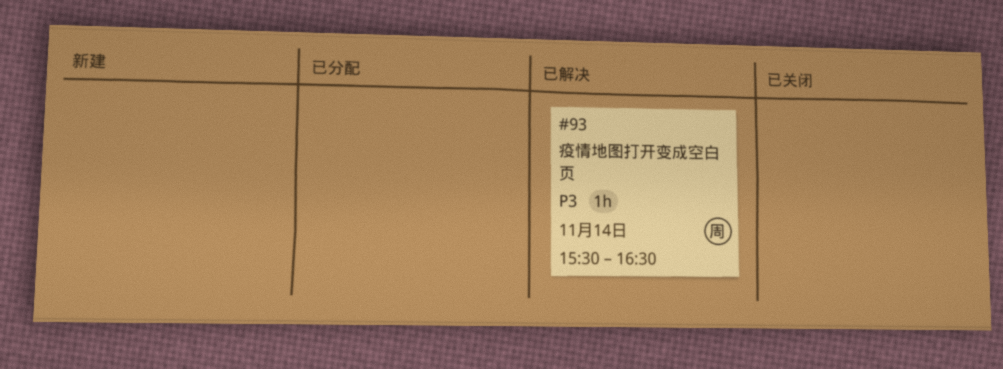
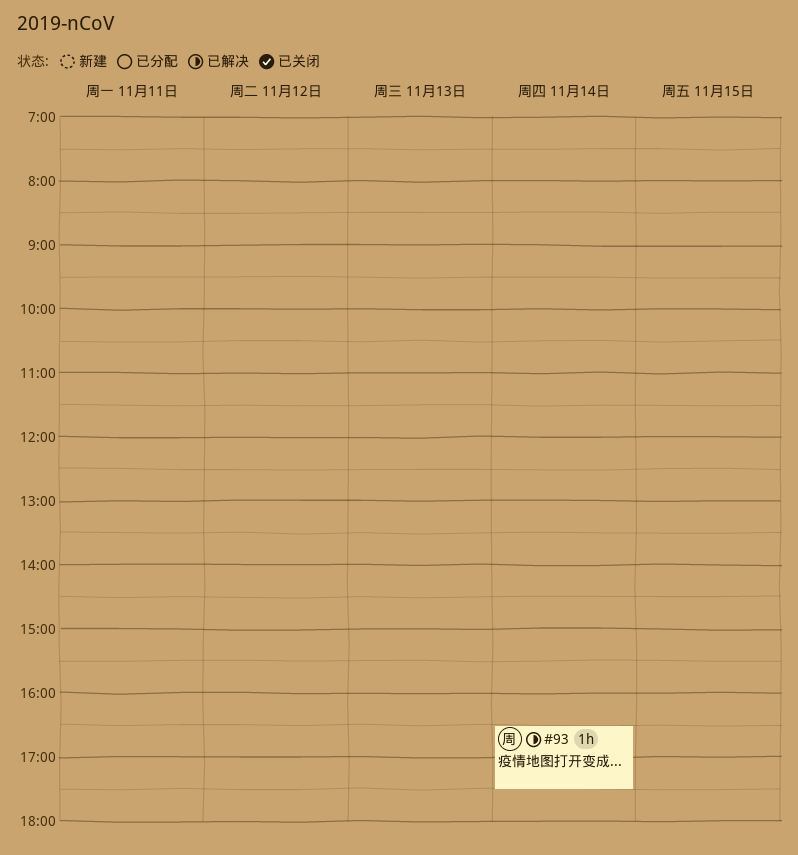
#93, begins: 15:30 -> 16:30
#93, ends: 16:30 -> 17:30

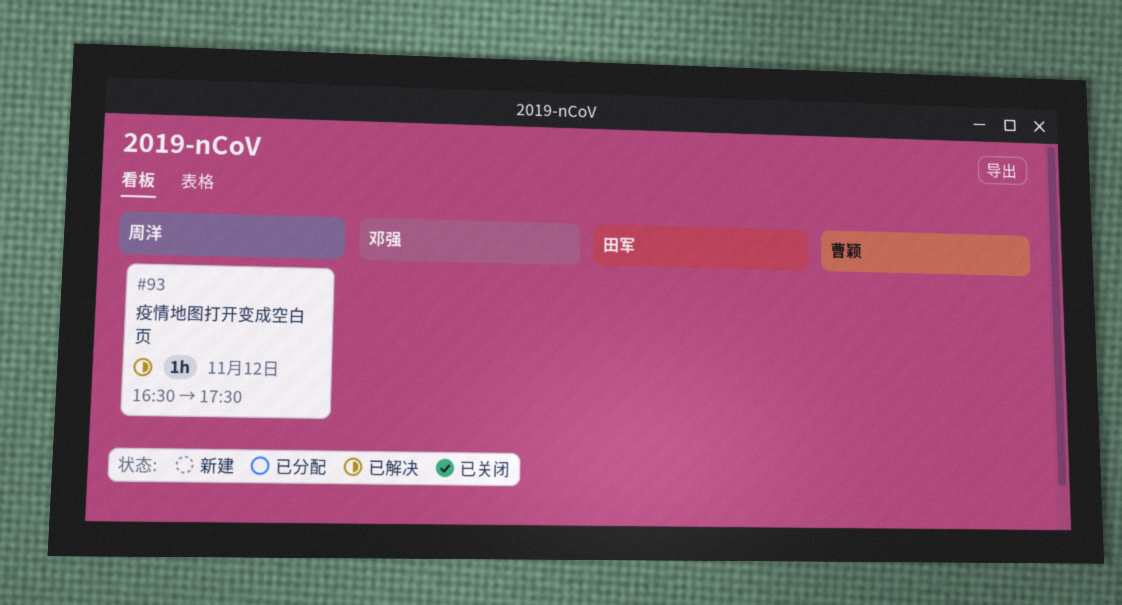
#93, day: Nov 14 -> Nov 12

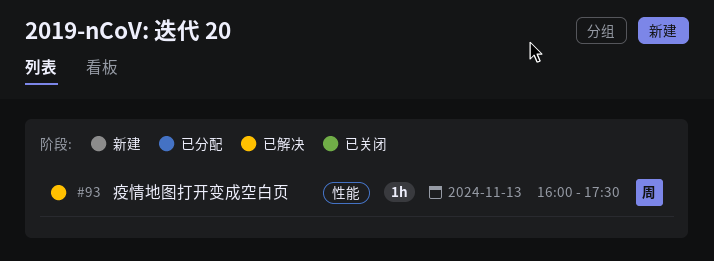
#93, day: Nov 12 -> Nov 13
#93, begins: 16:30 -> 16:00

